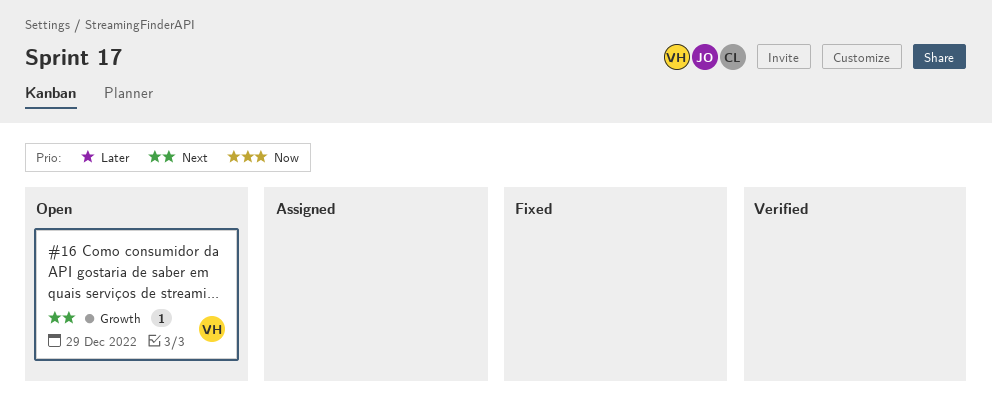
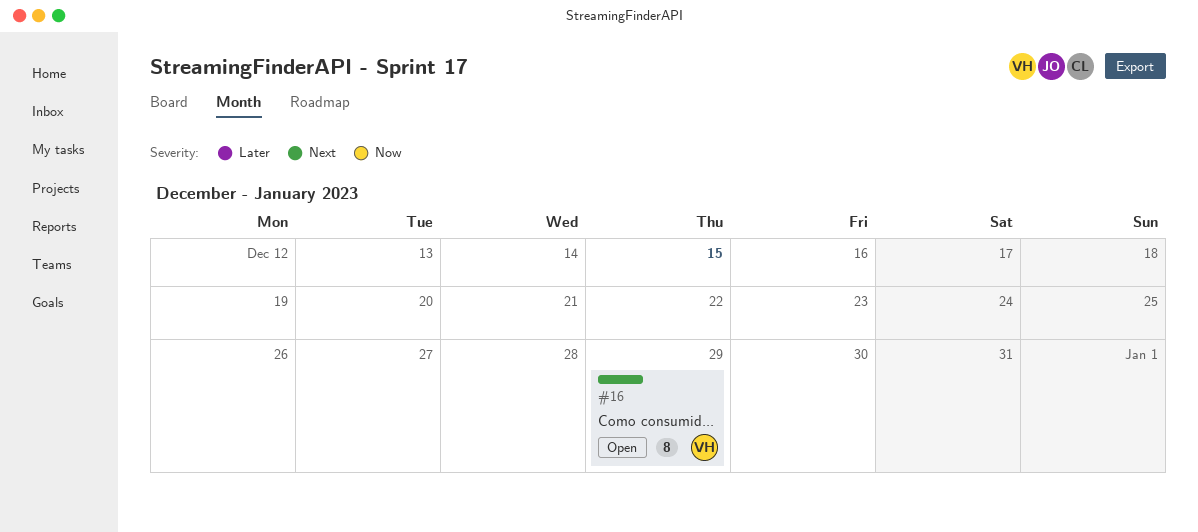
#16, estimate: 1 -> 8

